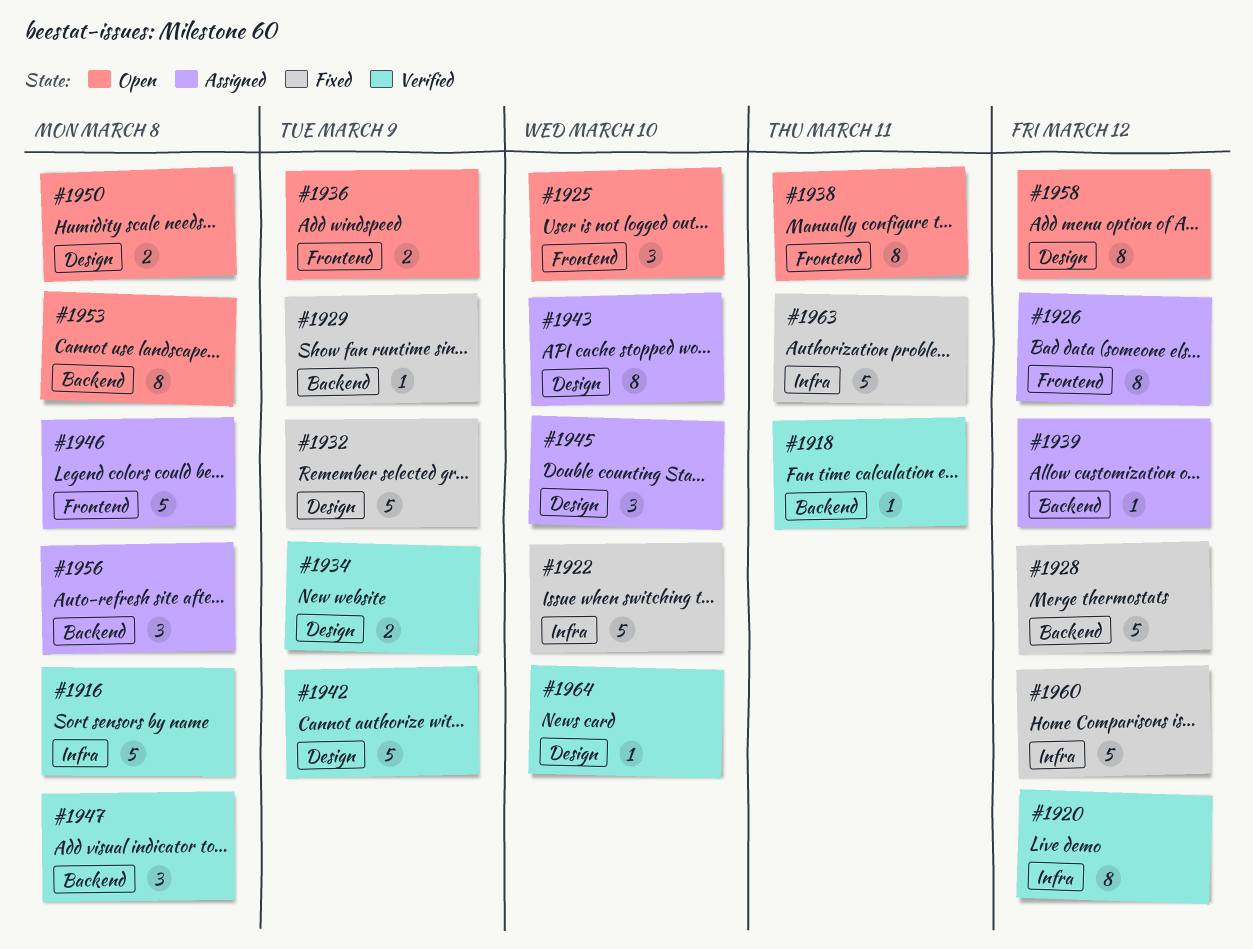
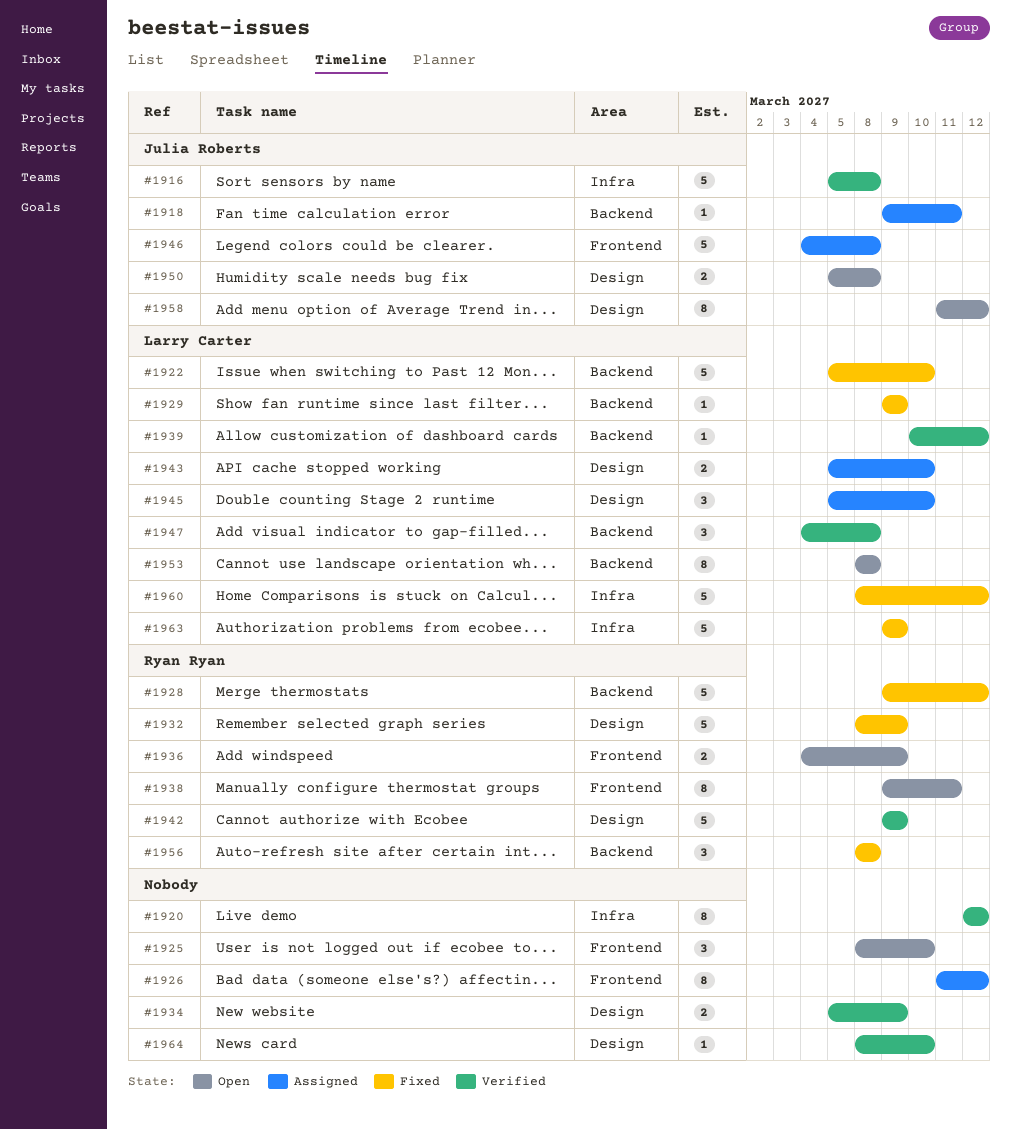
#1918, status: Verified -> Assigned
#1922, label: Infra -> Backend
#1939, status: Assigned -> Verified
#1943, estimate: 8 -> 2
#1956, status: Assigned -> Fixed
#1963, due: Mar 11 -> Mar 9

